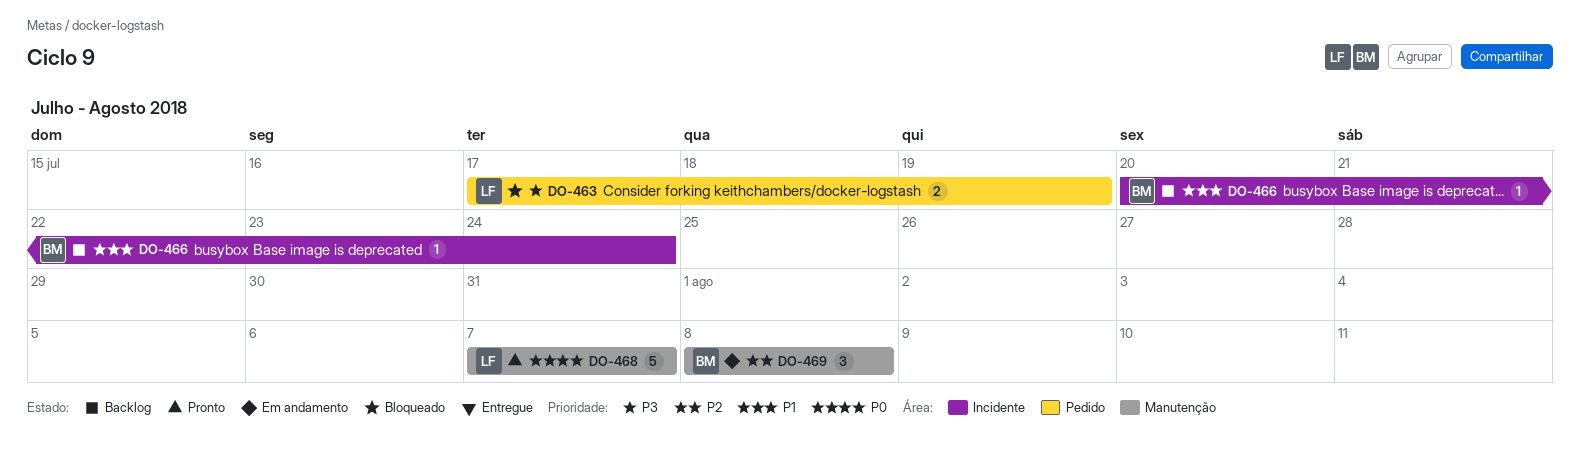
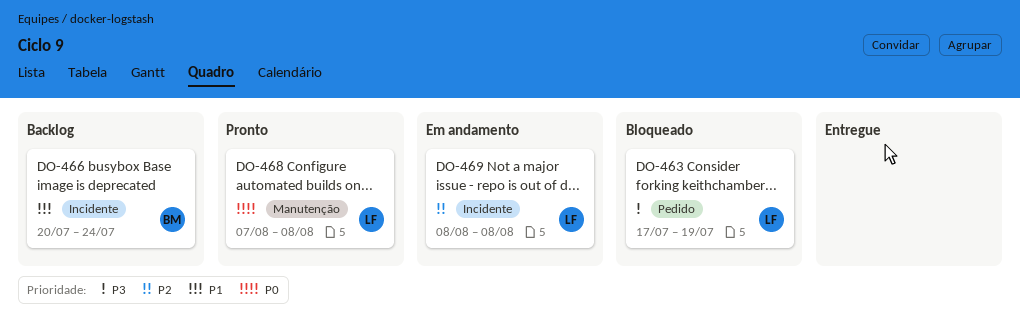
DO-468, due: Aug 7 -> Aug 8
DO-469, owner: BM -> LF
DO-469, label: Manutenção -> Incidente

